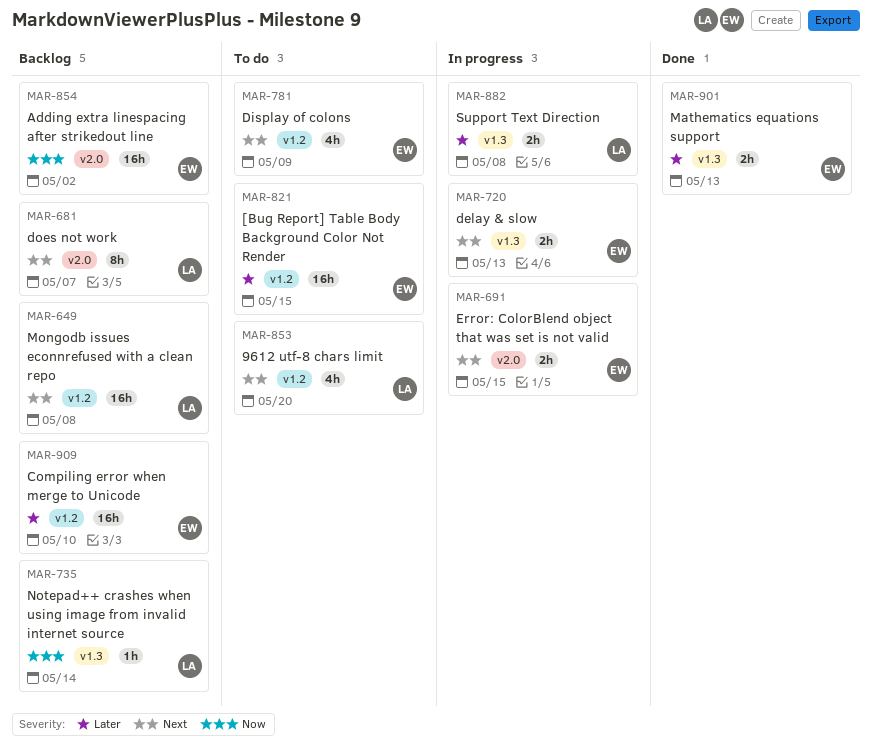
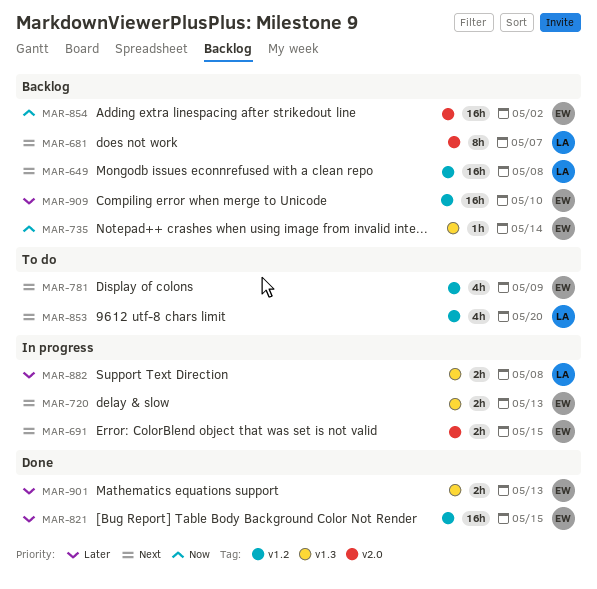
MAR-735, owner: LA -> EW
MAR-821, status: To do -> Done

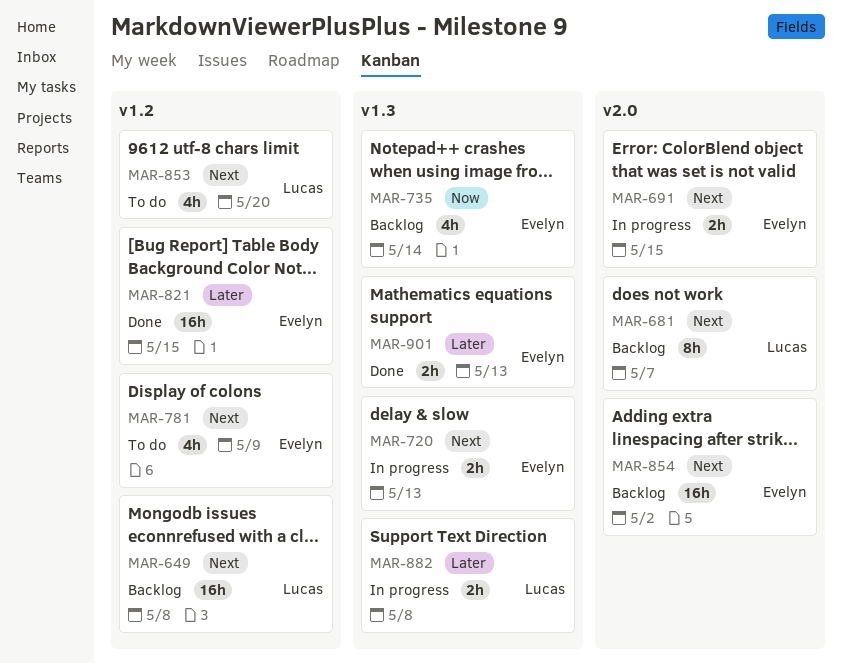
MAR-735, estimate: 1h -> 4h
MAR-854, priority: Now -> Next
MAR-909: present -> none

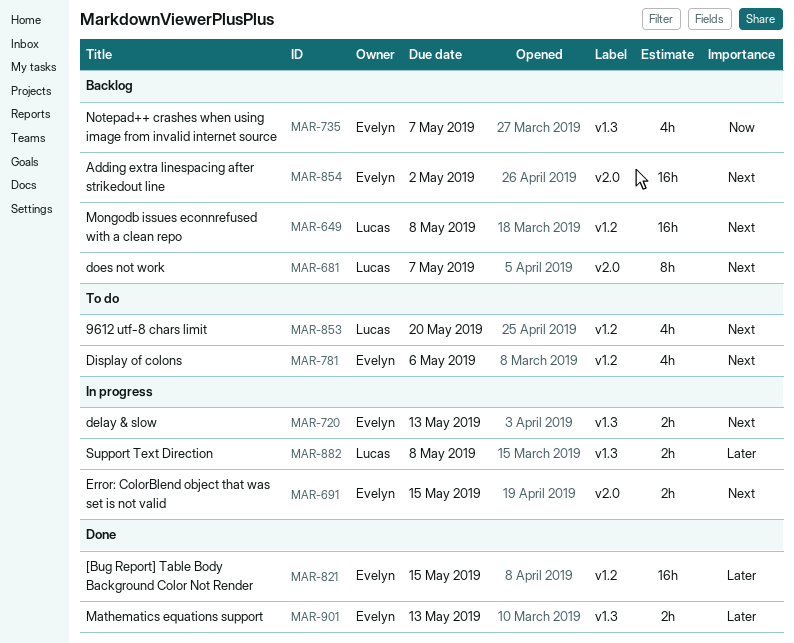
MAR-735, due: May 14 -> May 7
MAR-781, due: May 9 -> May 6

